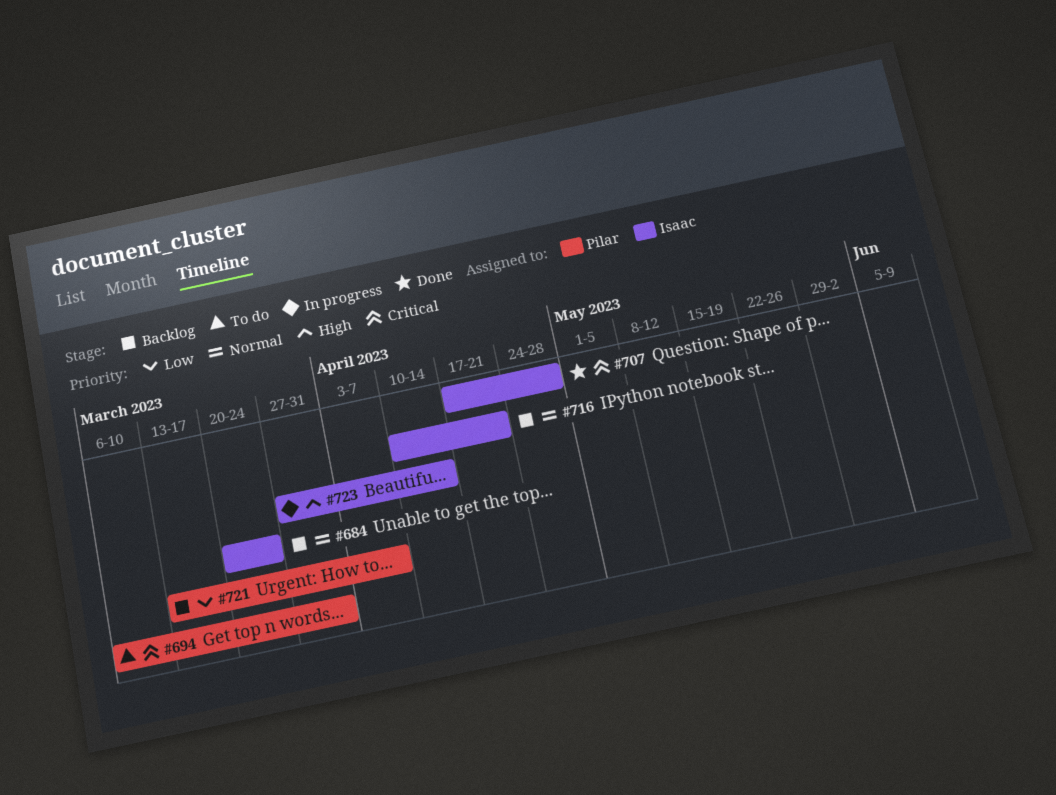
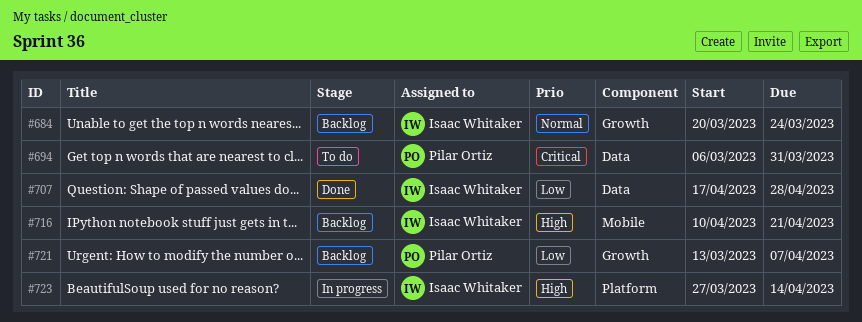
#707, priority: Critical -> Low
#716, priority: Normal -> High

